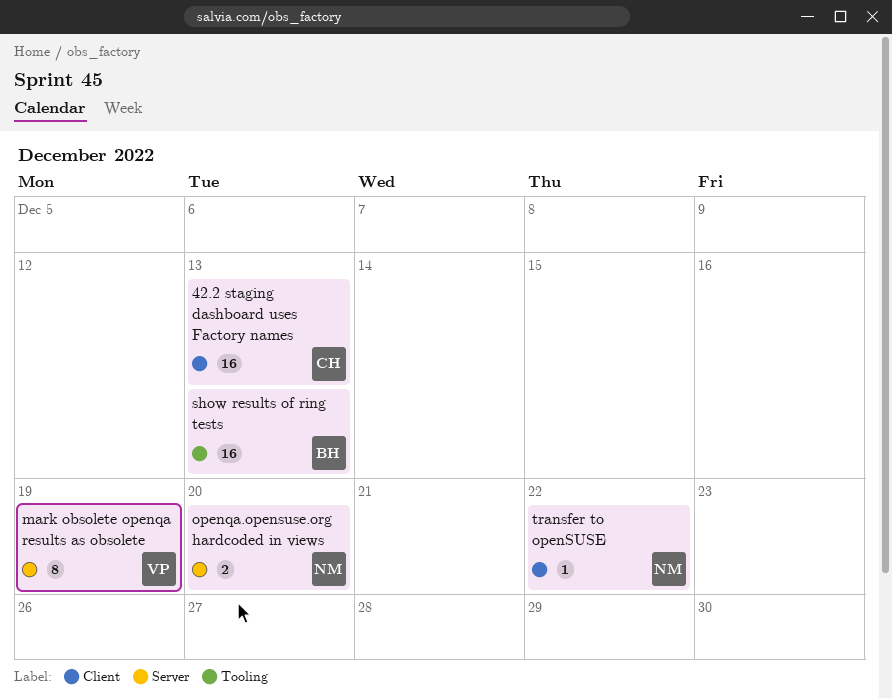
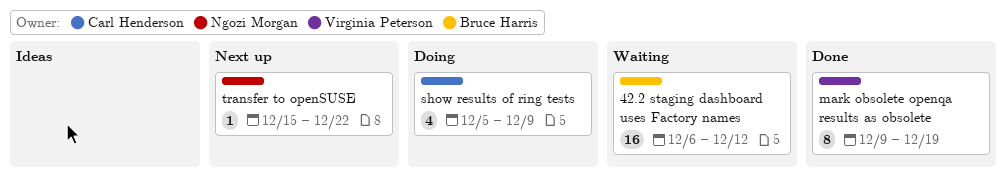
42.2 staging dashboard uses Factory names, owner: Carl Henderson -> Bruce Harris
42.2 staging dashboard uses Factory names, due: Dec 13 -> Dec 12
openqa.opensuse.org hardcoded in views: present -> none
show results of ring tests, owner: Bruce Harris -> Carl Henderson
show results of ring tests, estimate: 16 -> 4
show results of ring tests, due: Dec 13 -> Dec 9

